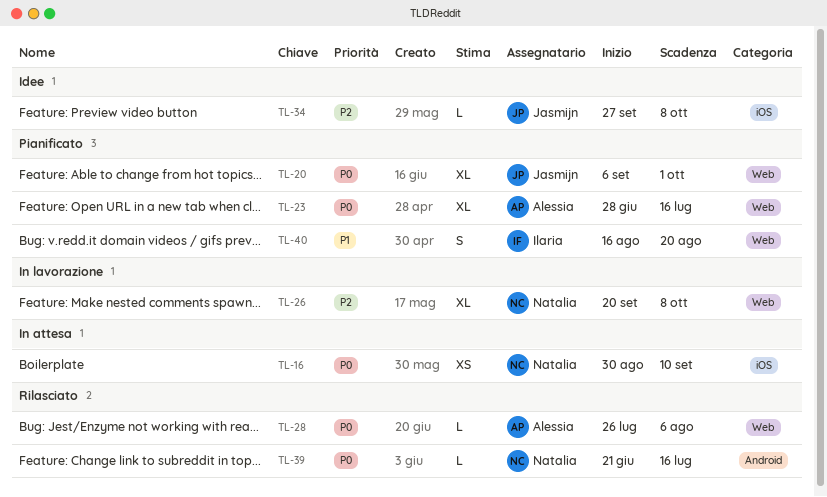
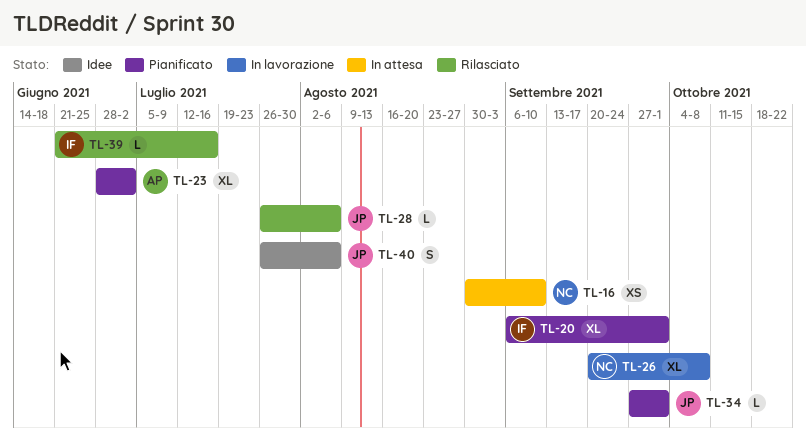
TL-20, owner: Jasmijn -> Ilaria
TL-23, due: Jul 16 -> Jul 2
TL-28, owner: Alessia -> Jasmijn
TL-34, status: Idee -> Pianificato
TL-34, due: Oct 8 -> Oct 1
TL-39, owner: Natalia -> Ilaria
TL-40, status: Pianificato -> Idee
TL-40, owner: Ilaria -> Jasmijn
TL-40, start: Aug 16 -> Jul 26
TL-40, due: Aug 20 -> Aug 6

